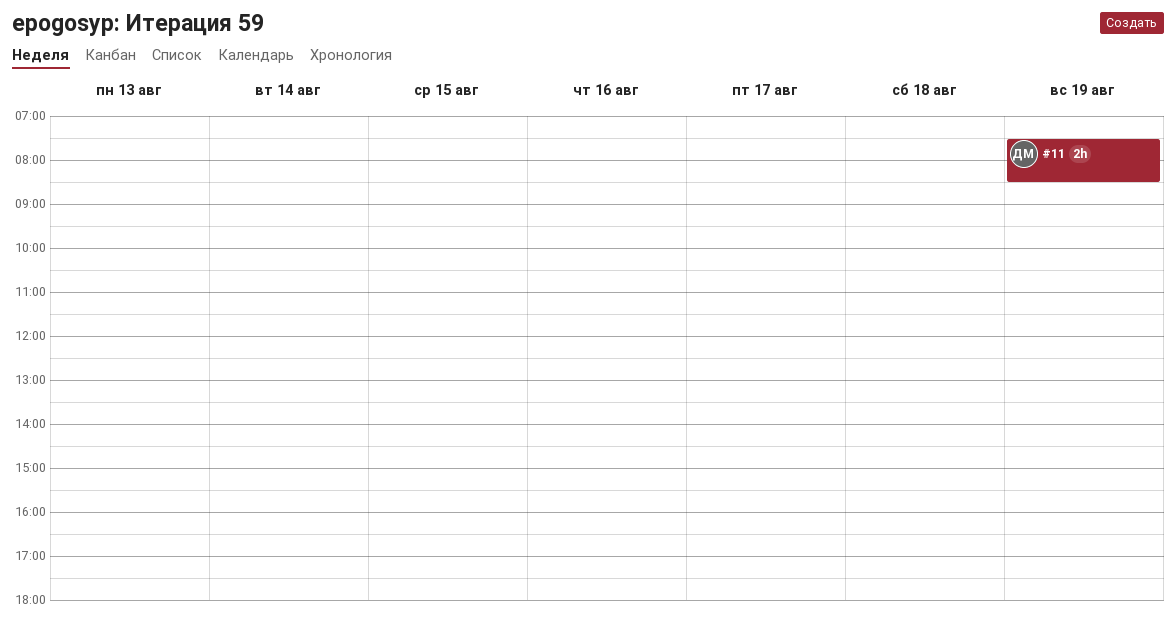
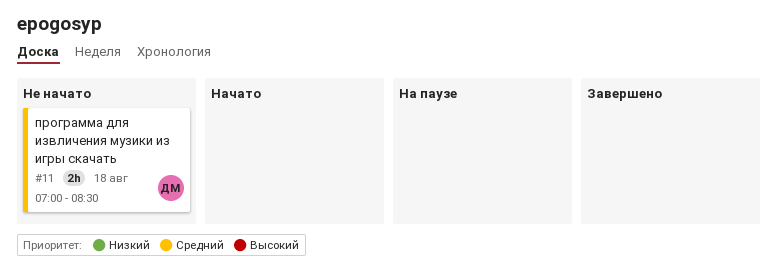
#11, day: Aug 19 -> Aug 18
#11, begins: 07:30 -> 07:00

